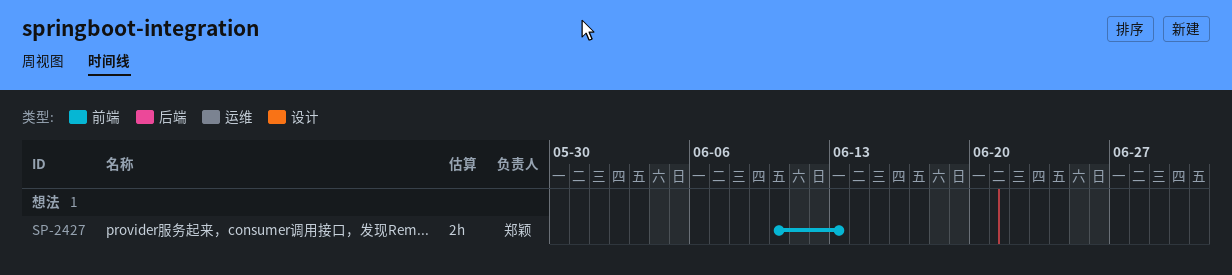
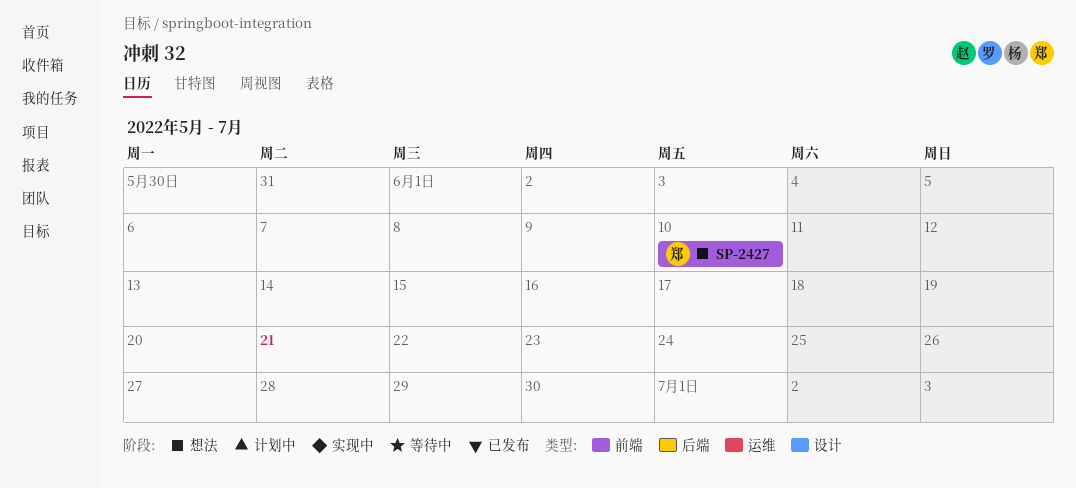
SP-2427, due: Jun 13 -> Jun 10

